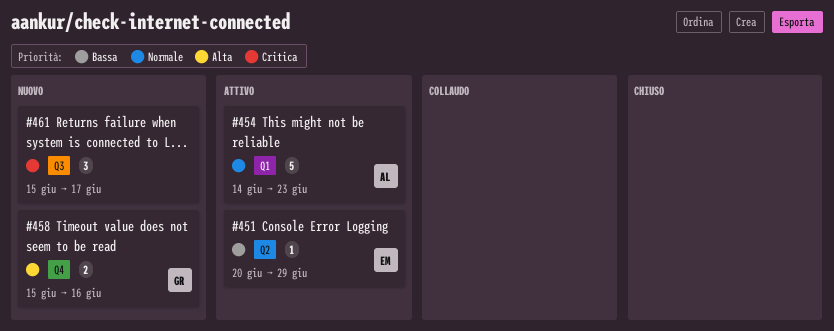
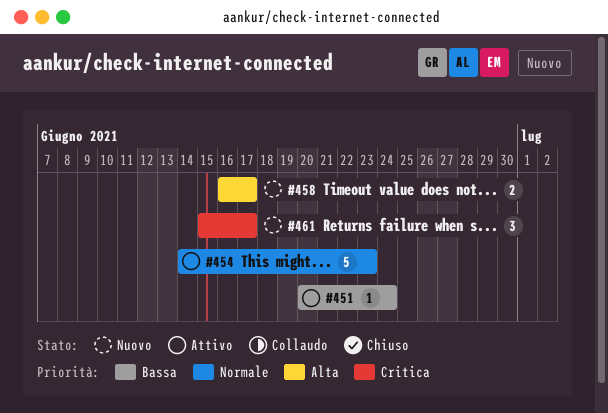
#451, due: Jun 29 -> Jun 24
#458, start: Jun 15 -> Jun 16
#458, due: Jun 16 -> Jun 17

